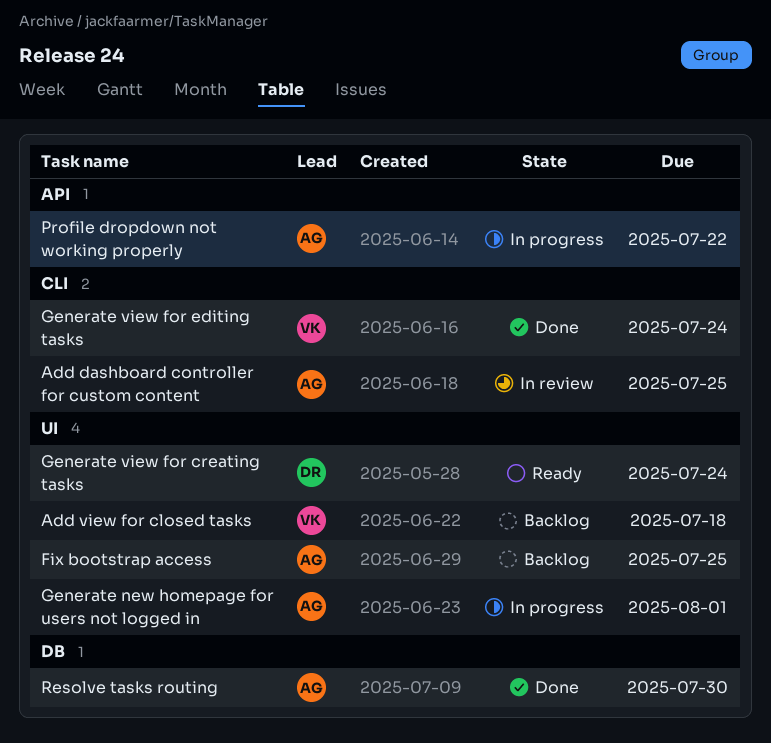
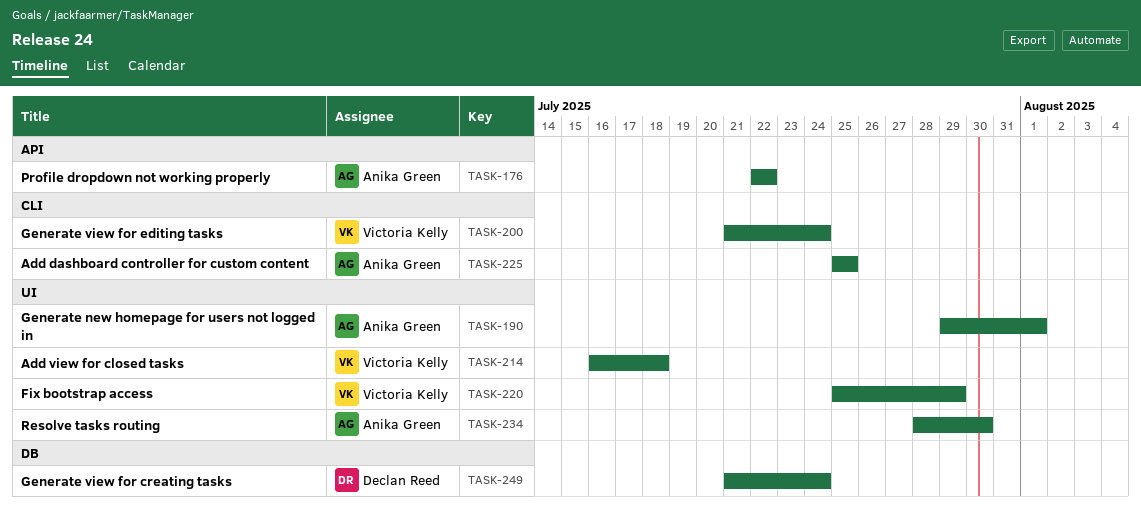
Fix bootstrap access, owner: Anika Green -> Victoria Kelly
Fix bootstrap access, due: Jul 25 -> Jul 29
Generate view for creating tasks, label: UI -> DB
Resolve tasks routing, label: DB -> UI

